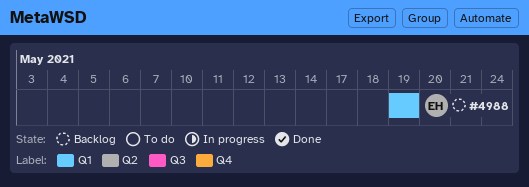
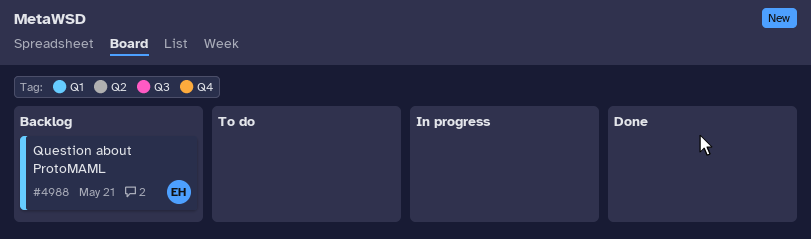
#4988, due: May 19 -> May 21

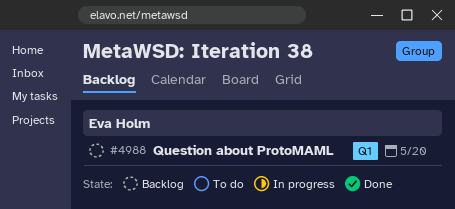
#4988, due: May 21 -> May 20

